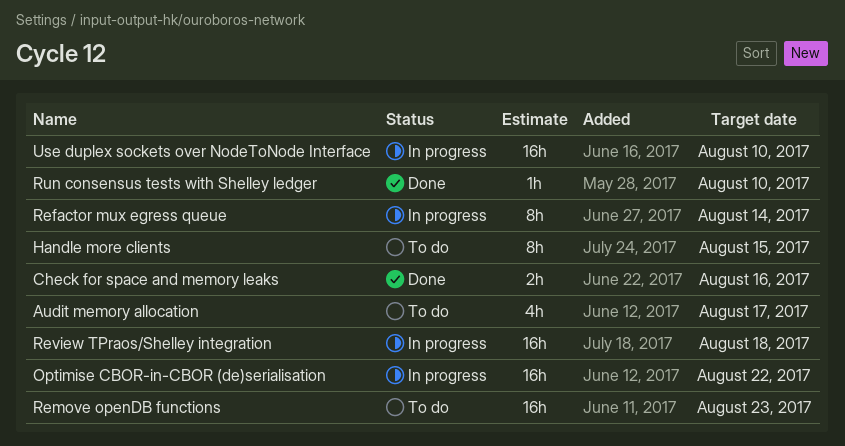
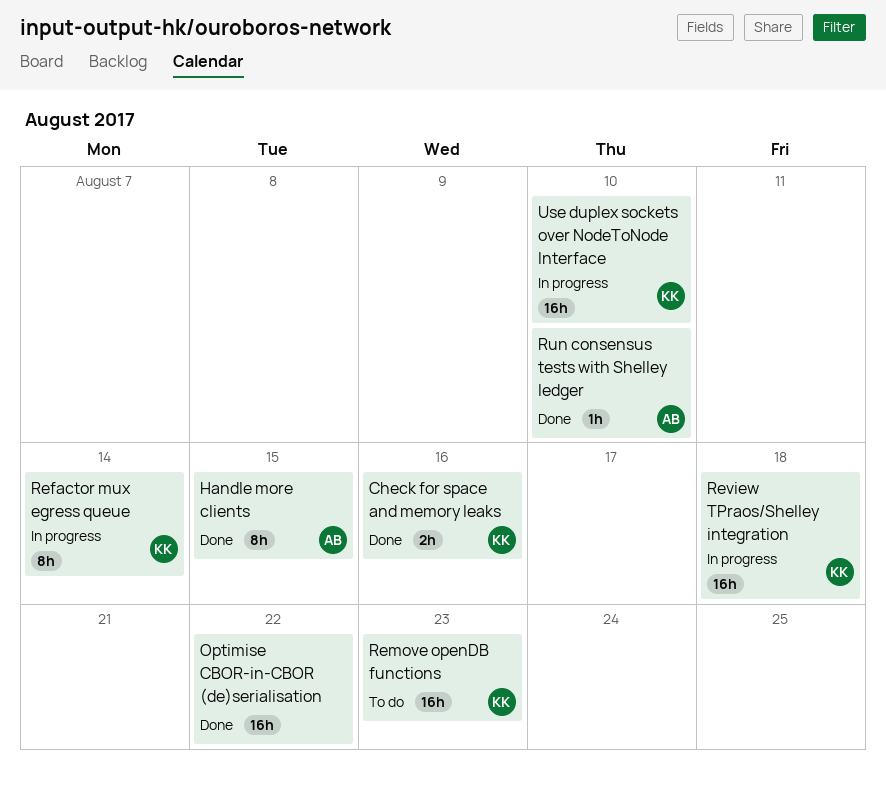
Audit memory allocation: present -> none
Handle more clients, status: To do -> Done
Optimise CBOR-in-CBOR (de)serialisation, status: In progress -> Done

